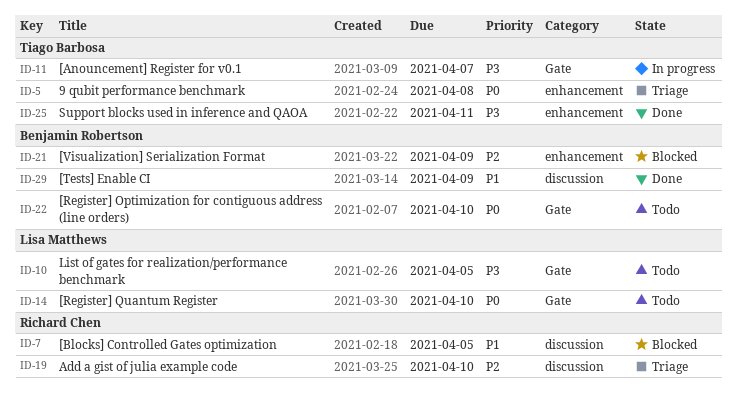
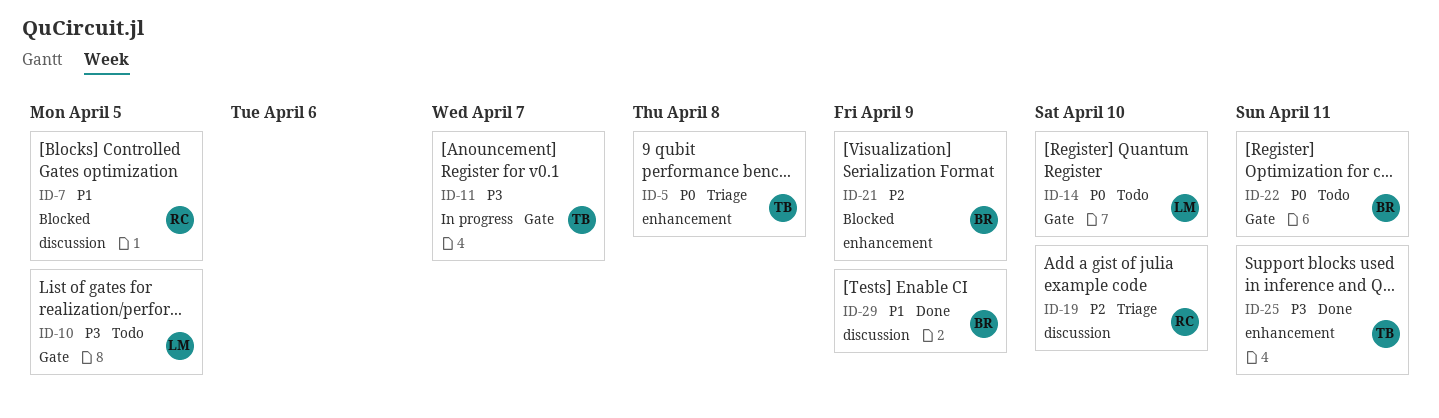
ID-22, due: Apr 10 -> Apr 11

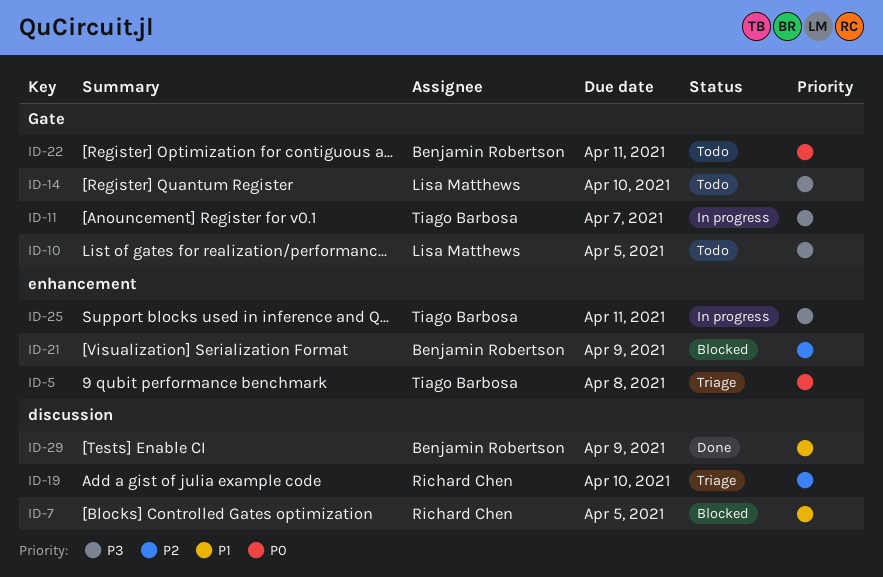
ID-14, priority: P0 -> P3
ID-25, status: Done -> In progress

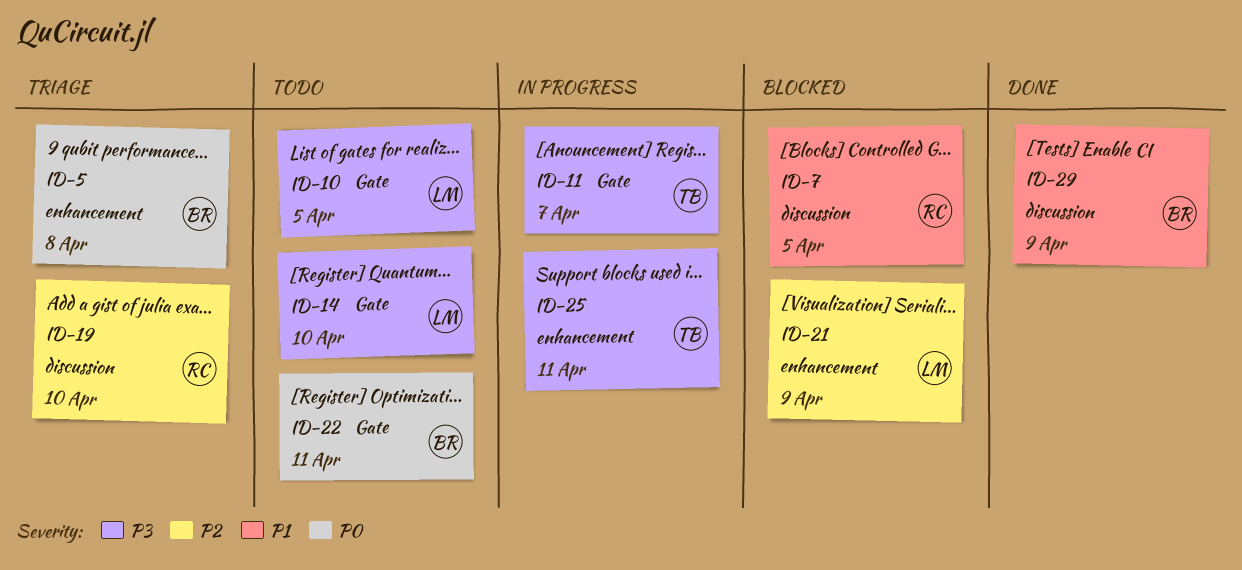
ID-5, owner: Tiago Barbosa -> Benjamin Robertson
ID-21, owner: Benjamin Robertson -> Lisa Matthews

